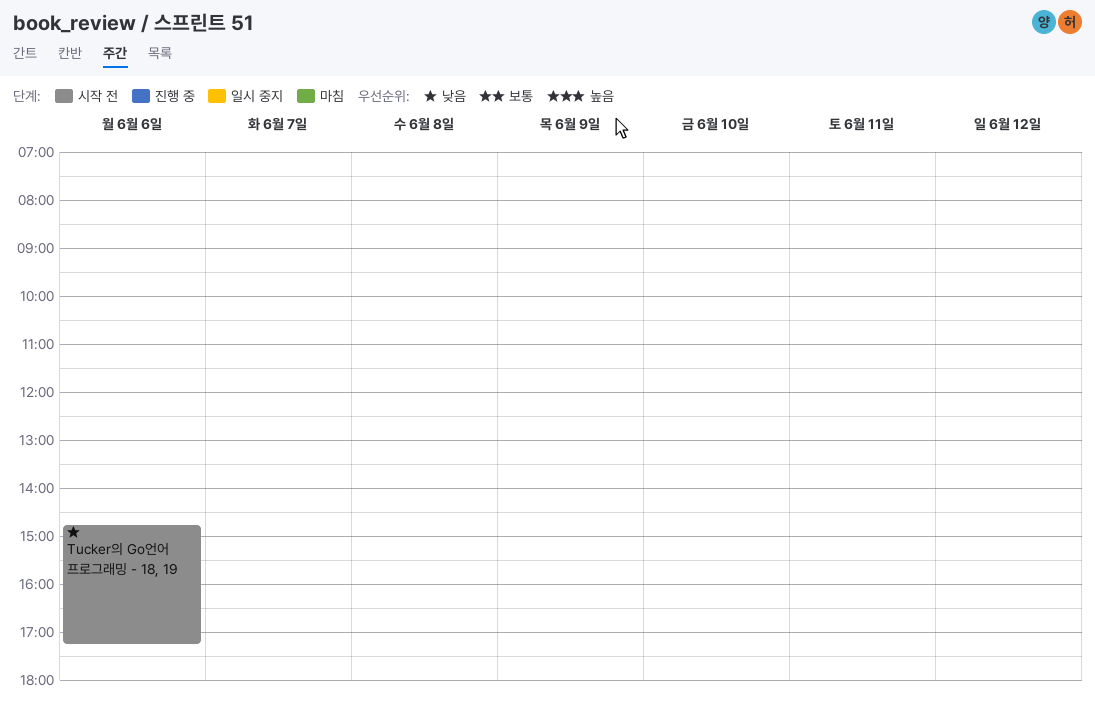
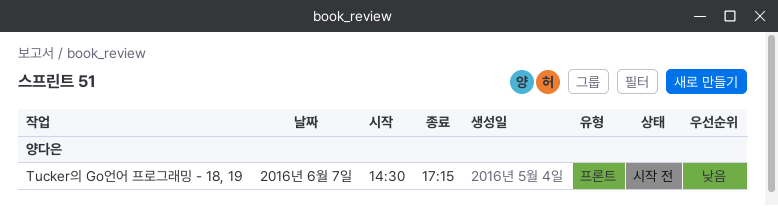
Tucker의 Go언어 프로그래밍 - 18, 19, day: Jun 6 -> Jun 7
Tucker의 Go언어 프로그래밍 - 18, 19, begins: 14:45 -> 14:30

